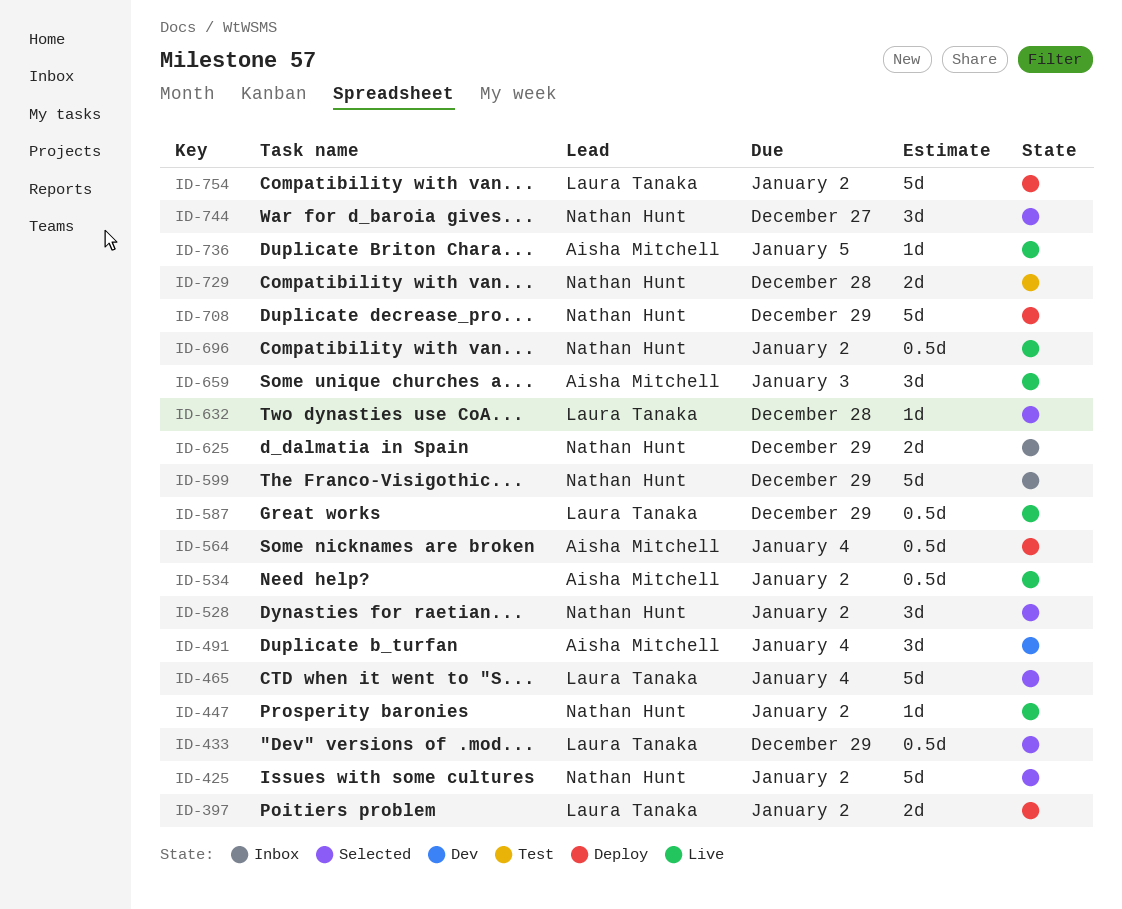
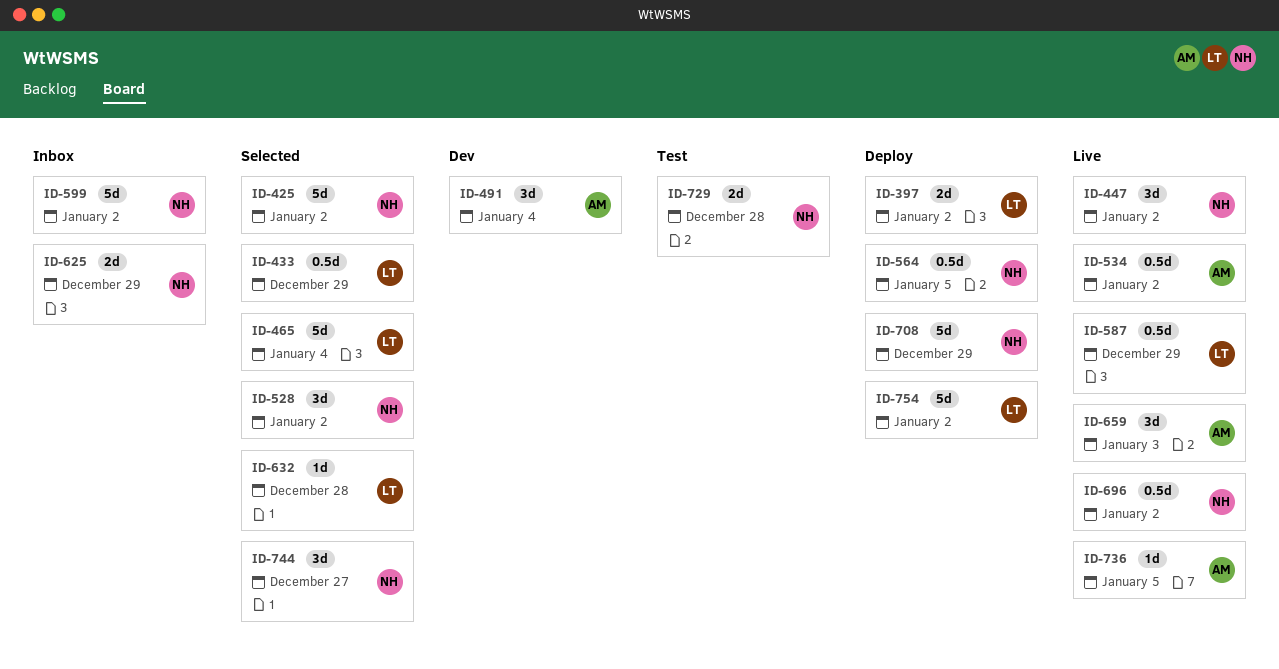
ID-447, estimate: 1d -> 3d
ID-564, owner: Aisha Mitchell -> Nathan Hunt
ID-564, due: Jan 4 -> Jan 5
ID-599, due: Dec 29 -> Jan 2

